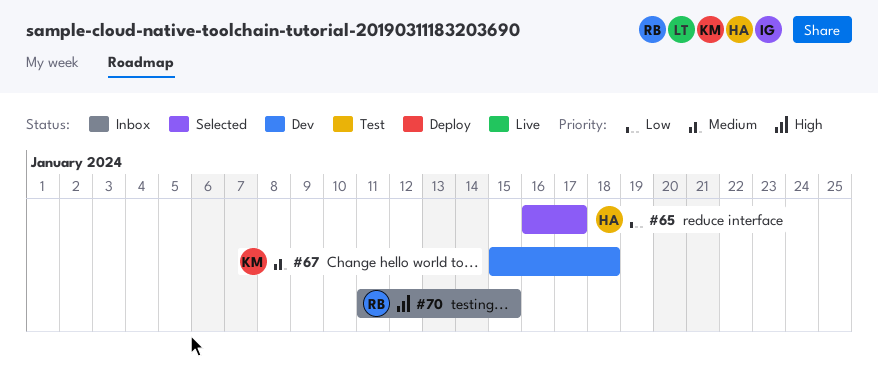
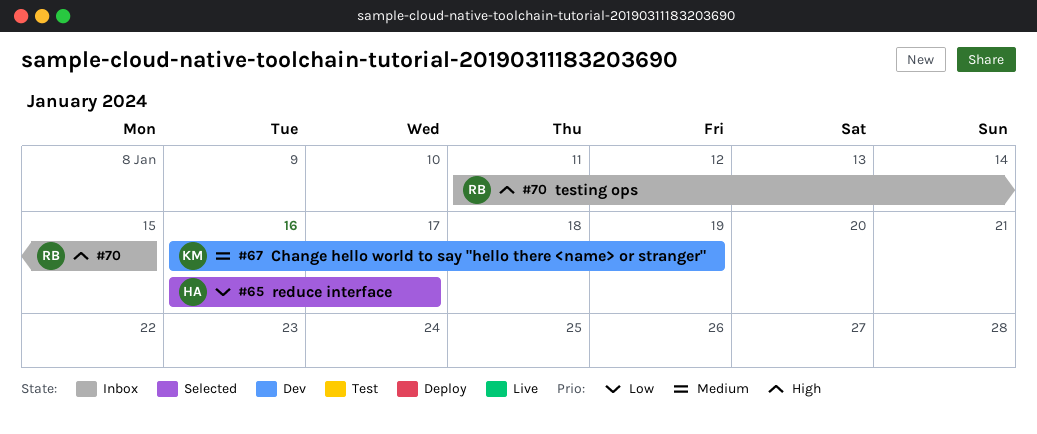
#67, start: Jan 15 -> Jan 16
#67, due: Jan 18 -> Jan 19

